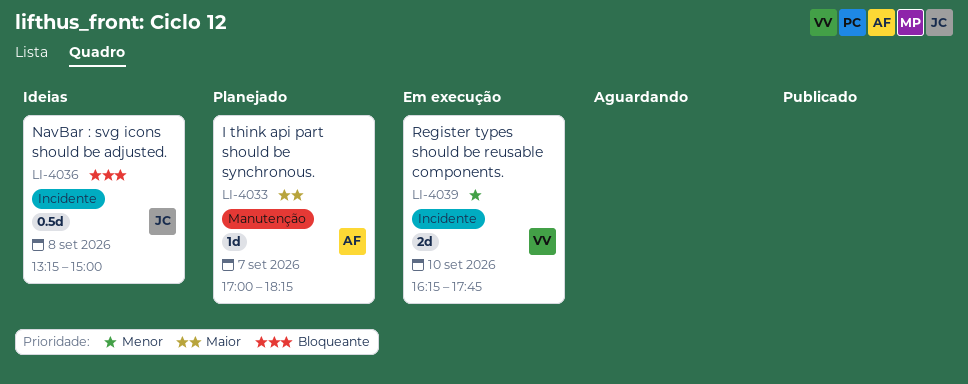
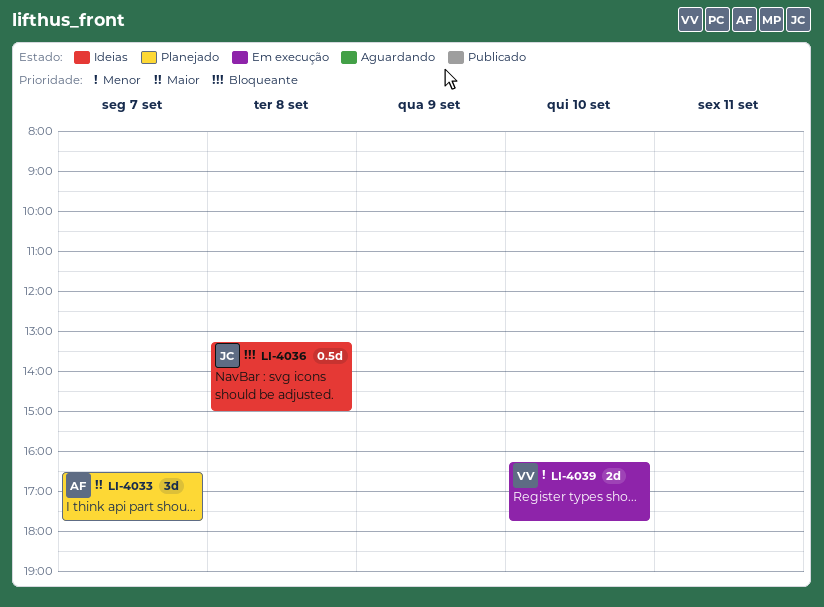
LI-4033, estimate: 1d -> 3d
LI-4033, begins: 17:00 -> 16:30
LI-4033, ends: 18:15 -> 17:45

